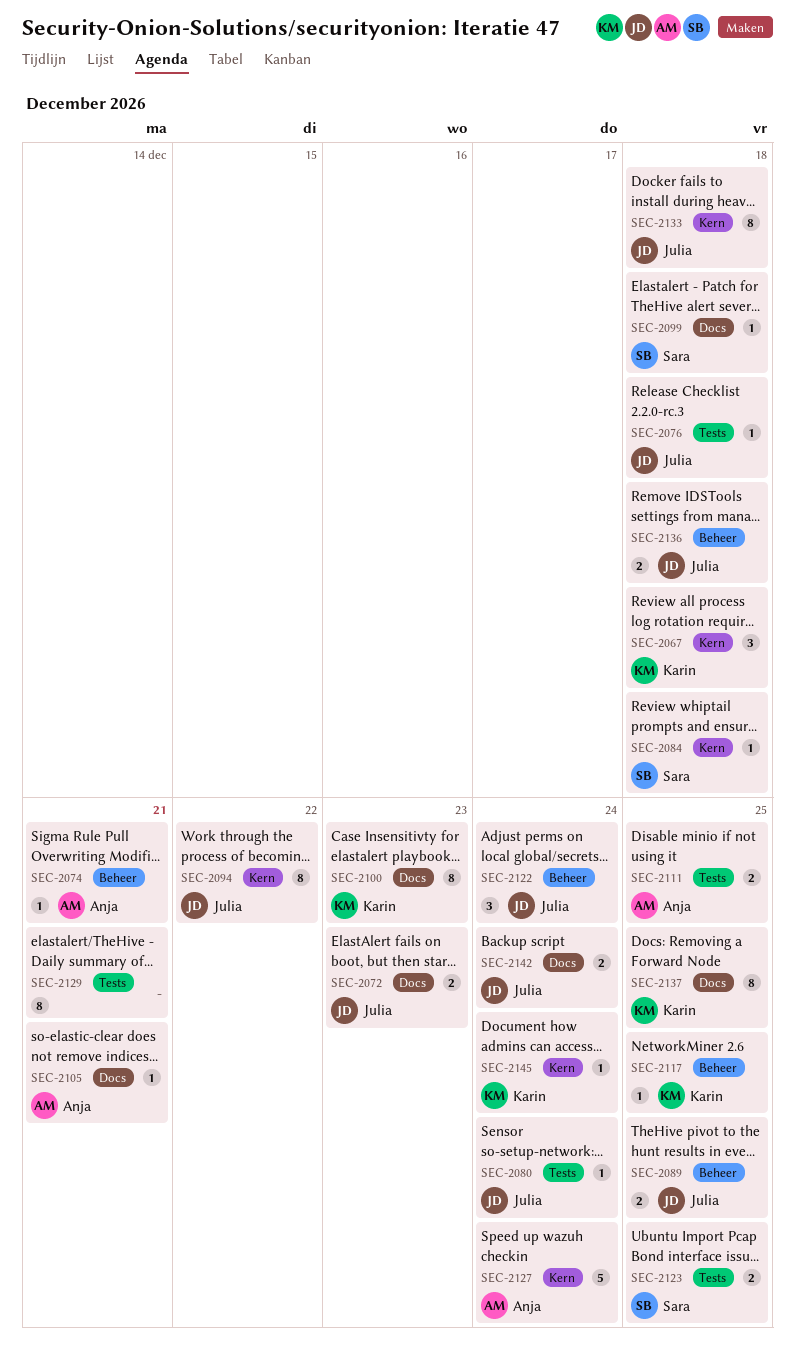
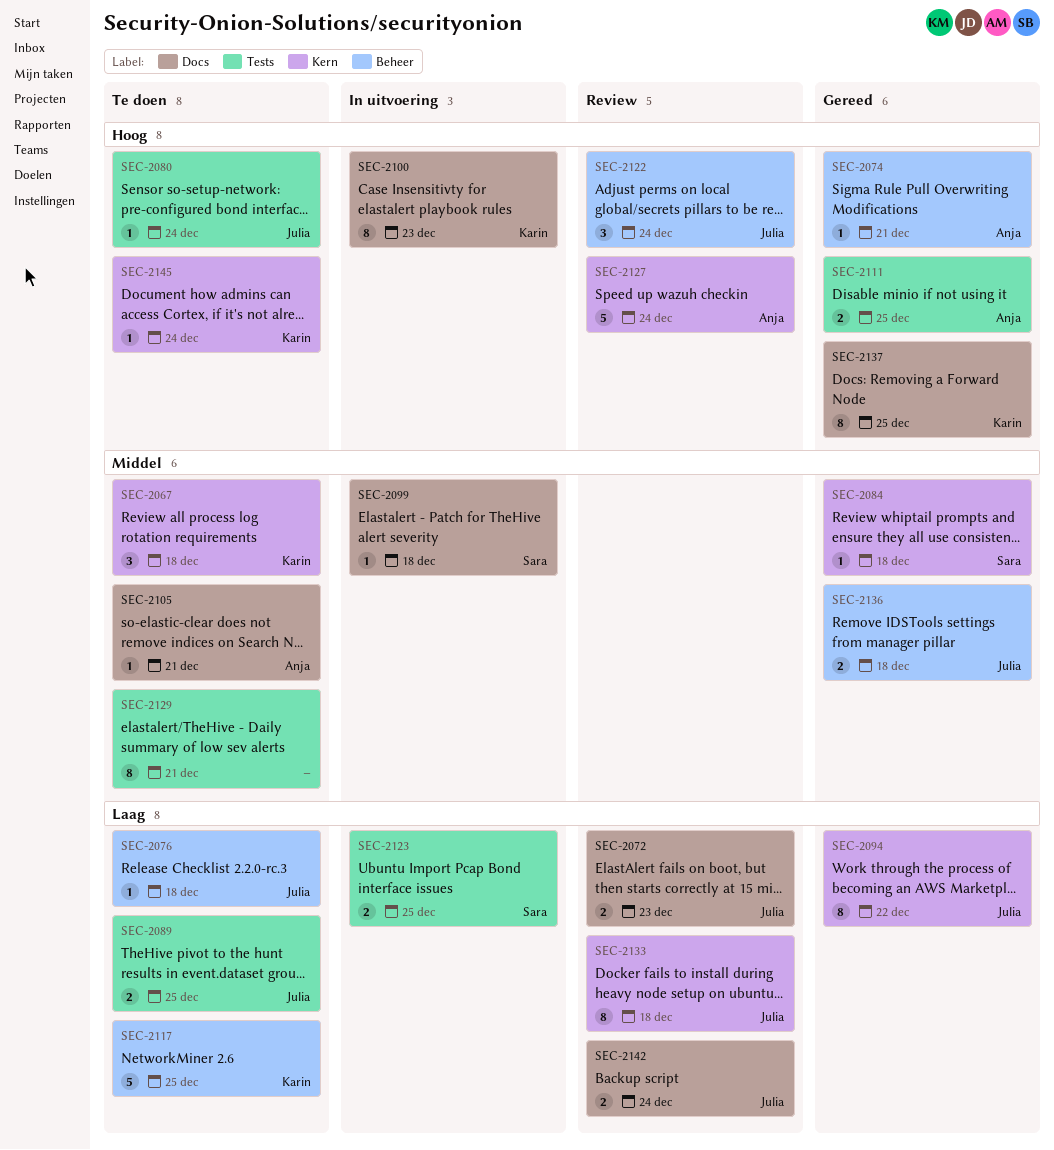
SEC-2076, label: Tests -> Beheer
SEC-2089, label: Beheer -> Tests
SEC-2117, estimate: 1 -> 5

